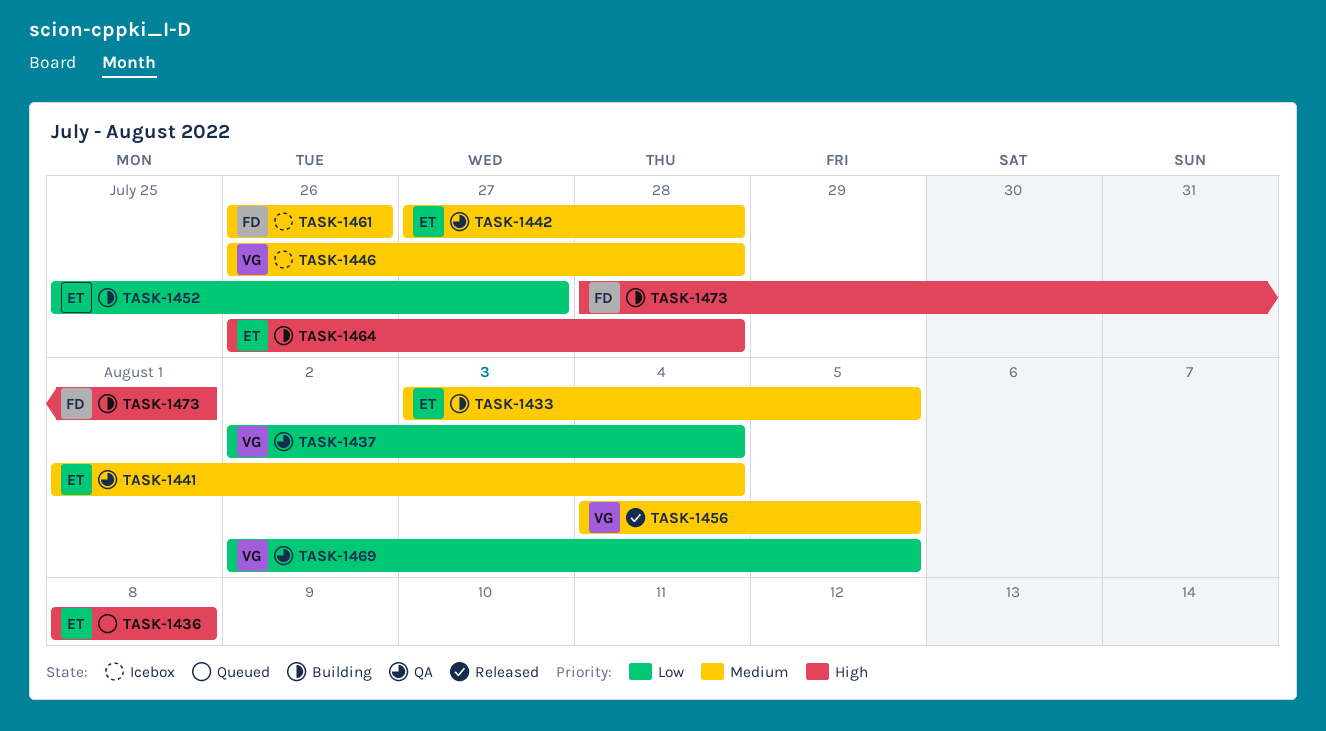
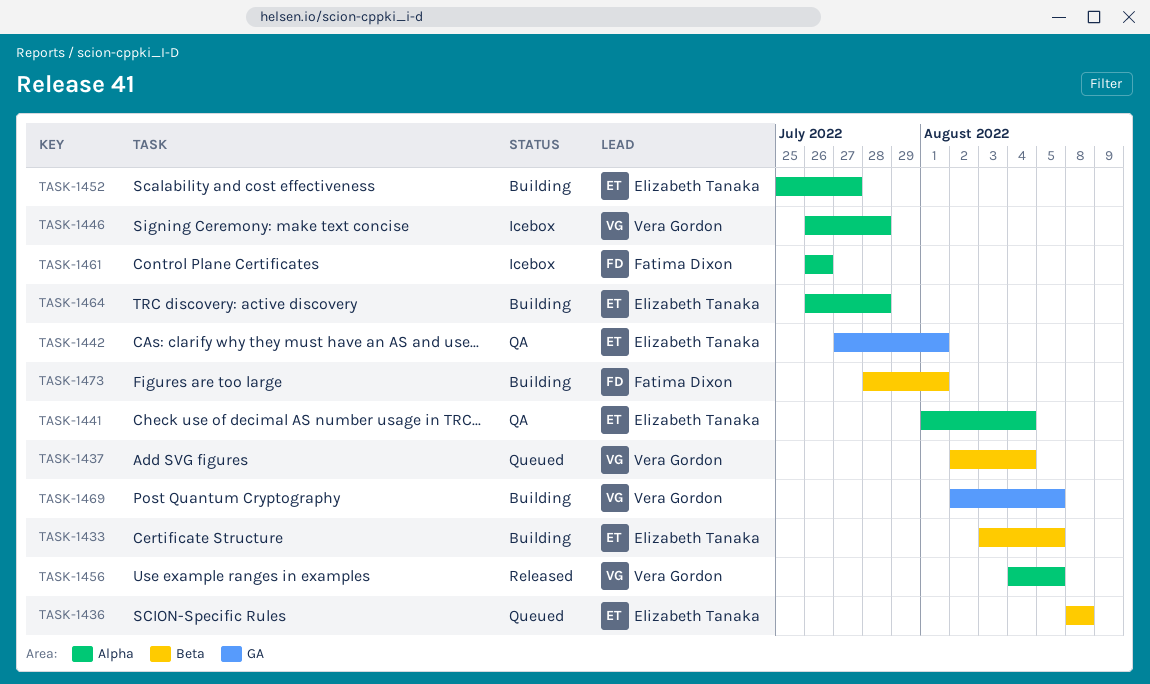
TASK-1437, status: QA -> Queued
TASK-1442, due: Jul 28 -> Aug 1
TASK-1469, status: QA -> Building

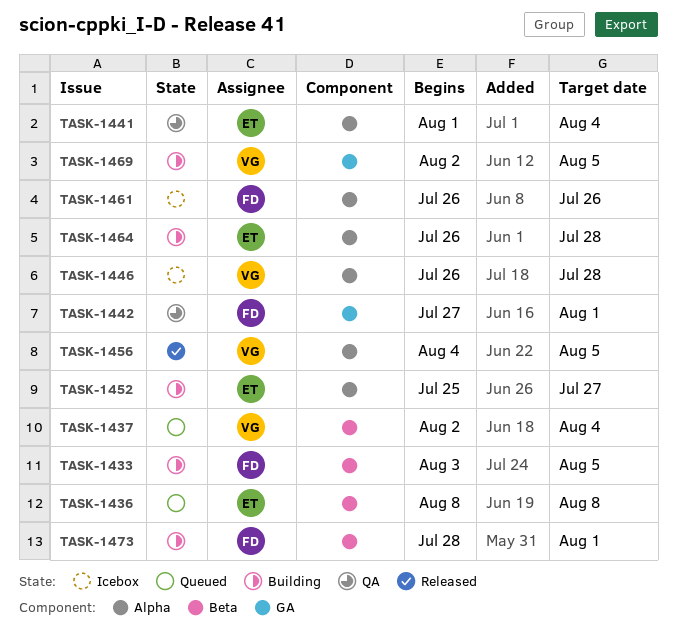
TASK-1433, owner: Elizabeth Tanaka -> Fatima Dixon
TASK-1442, owner: Elizabeth Tanaka -> Fatima Dixon

